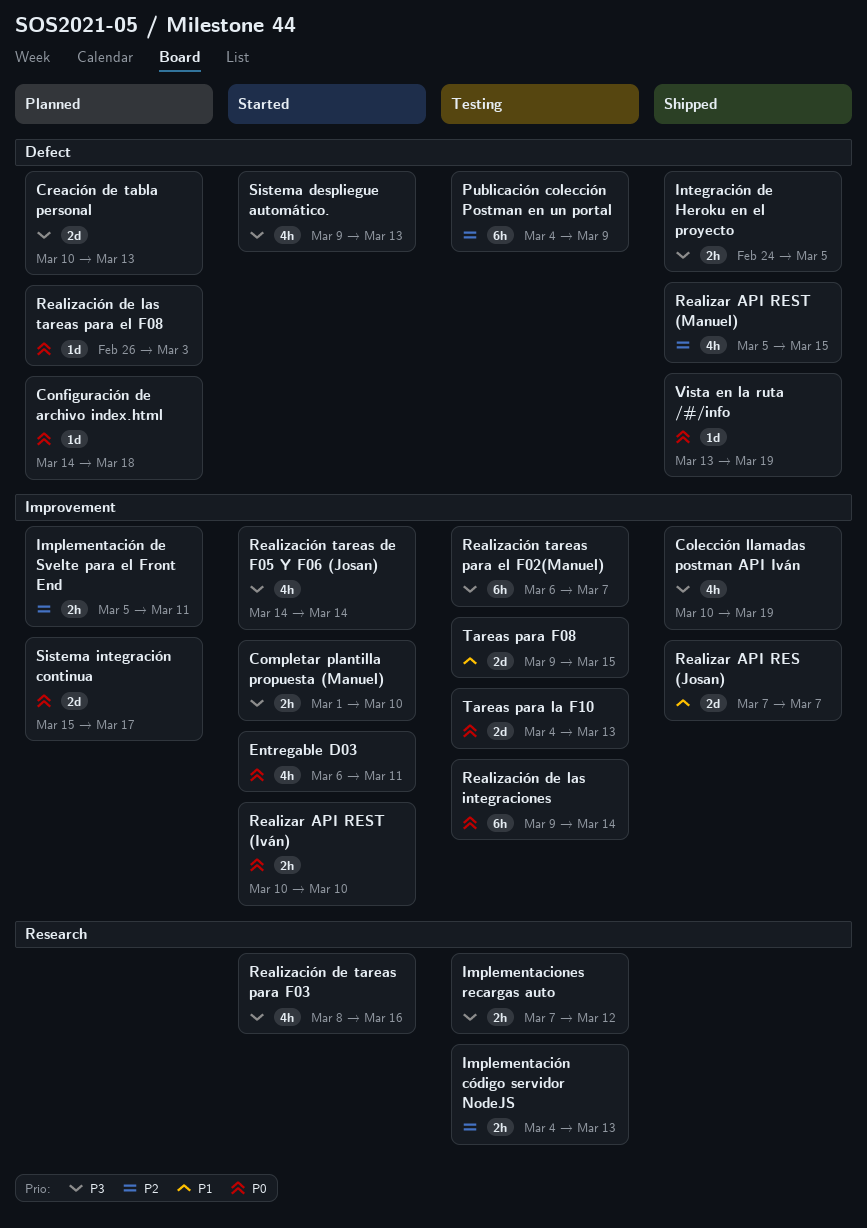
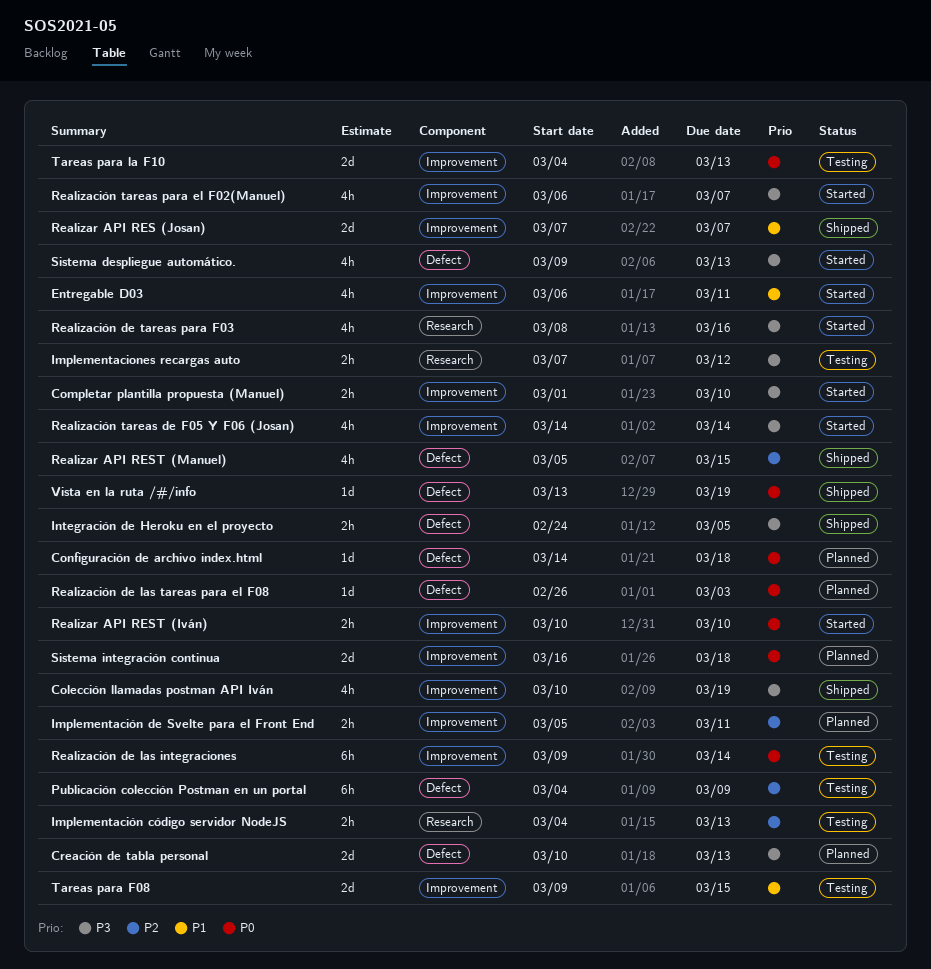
Entregable D03, priority: P0 -> P1
Realización tareas para el F02(Manuel), status: Testing -> Started
Realización tareas para el F02(Manuel), estimate: 6h -> 4h
Sistema integración continua, start: Mar 15 -> Mar 16
Sistema integración continua, due: Mar 17 -> Mar 18

